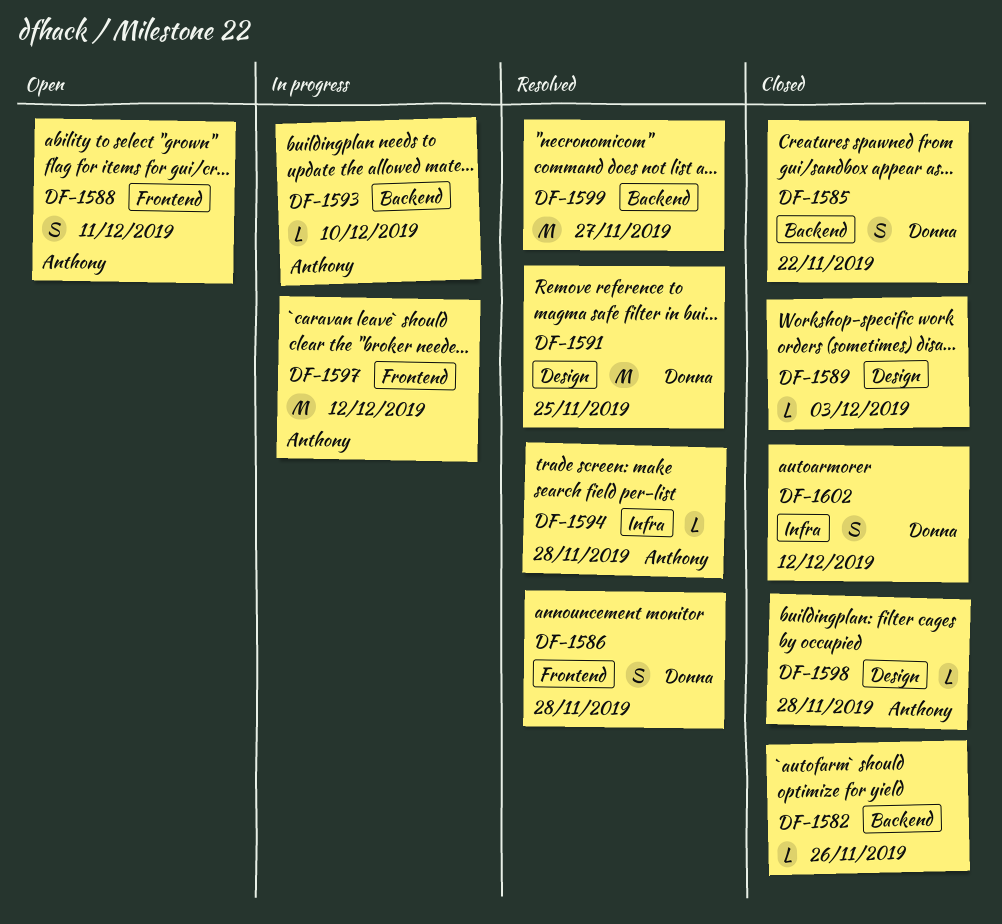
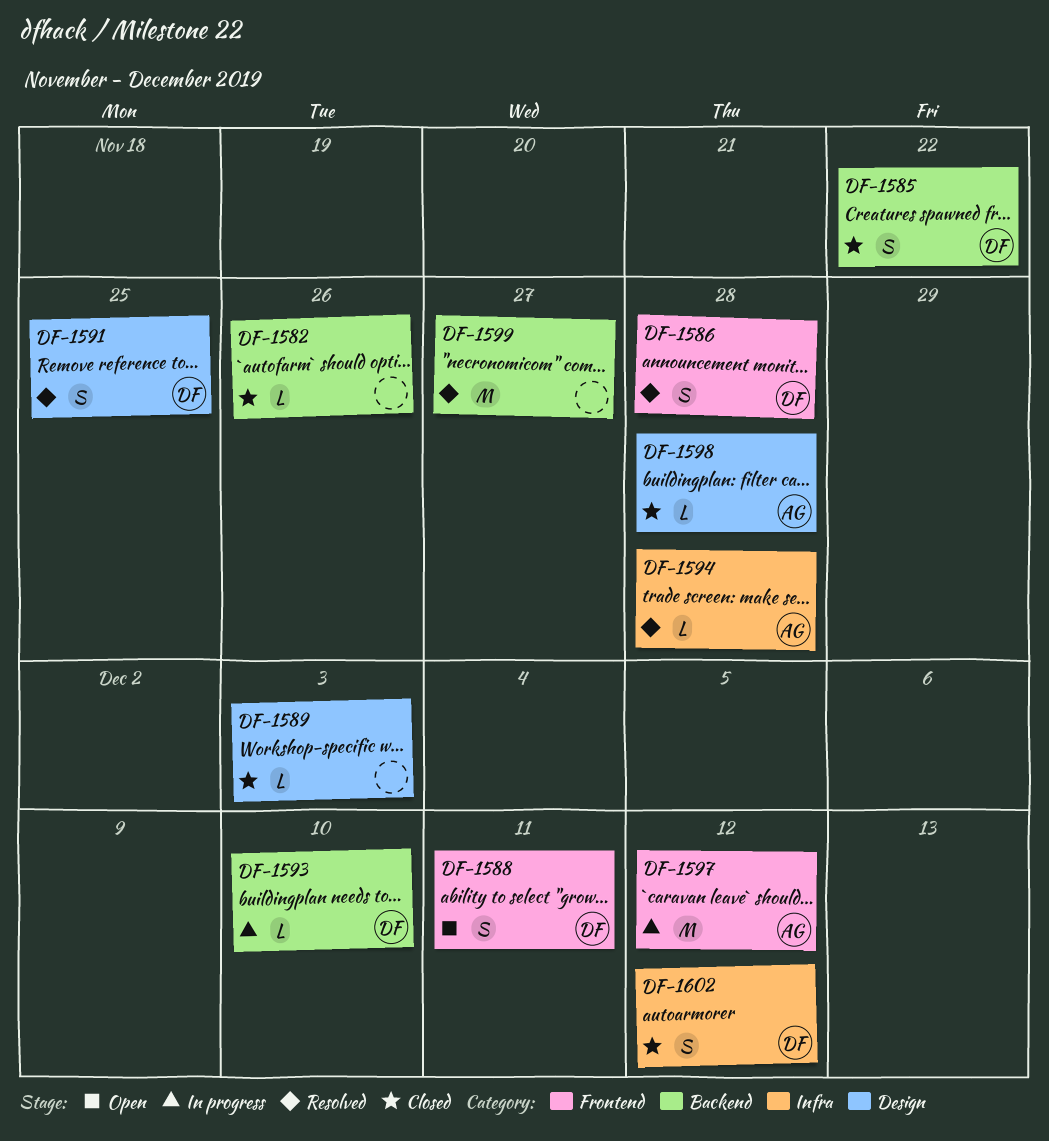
DF-1588, owner: Anthony -> Donna
DF-1591, estimate: M -> S
DF-1593, owner: Anthony -> Donna

